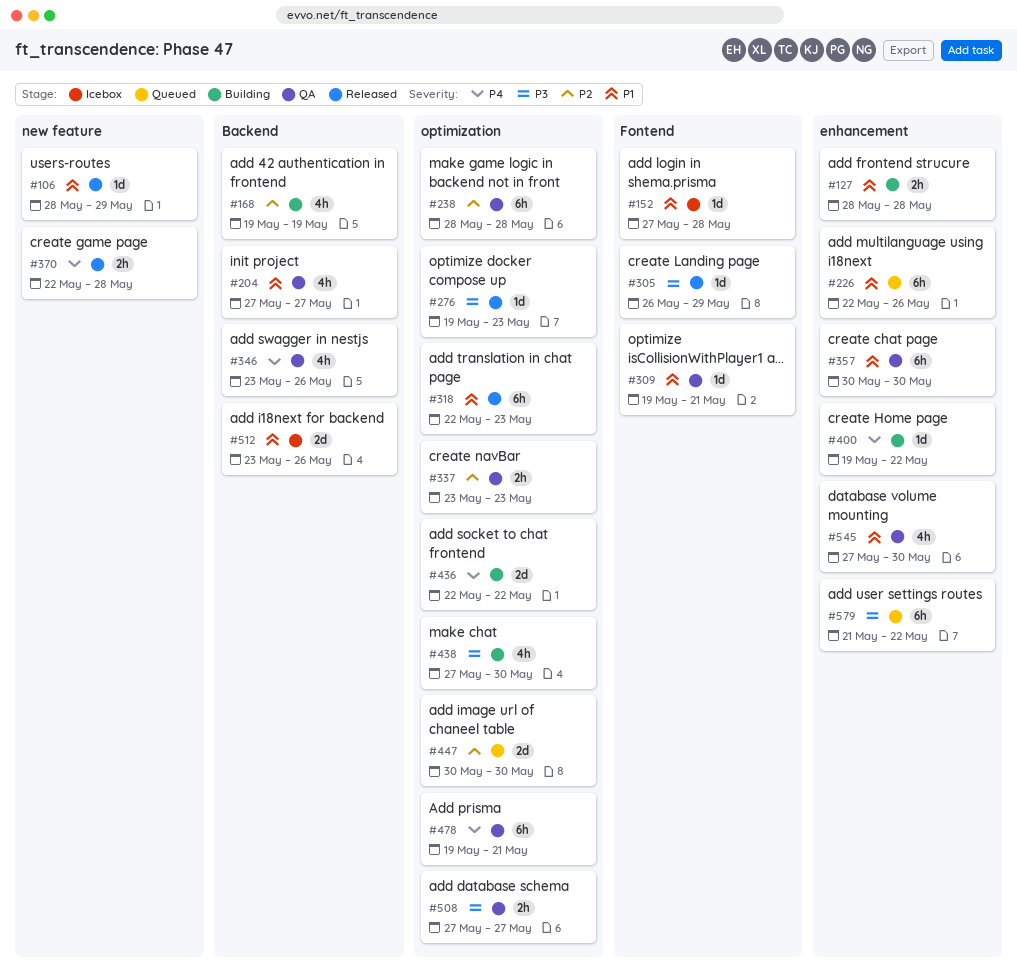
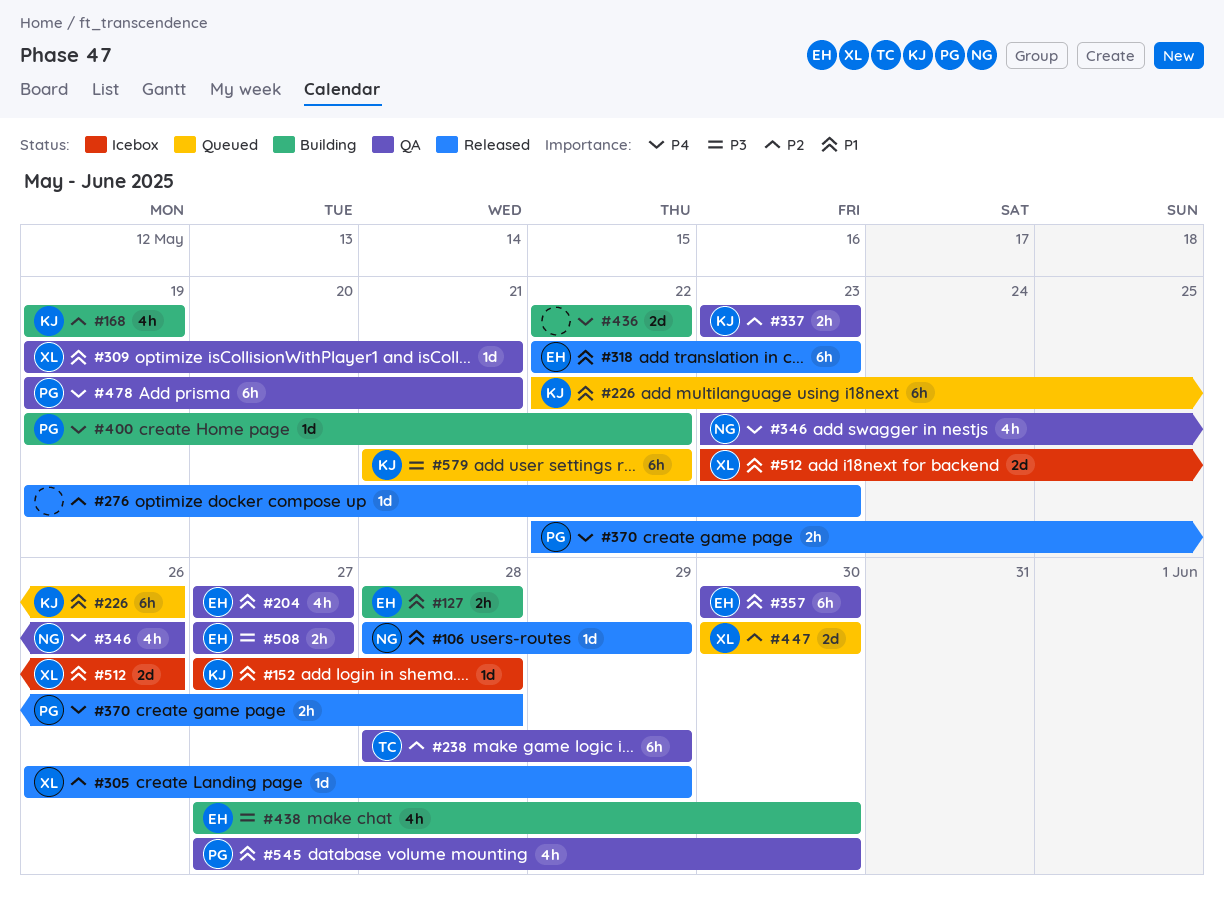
#238, due: May 28 -> May 29
#276, priority: P3 -> P2
#305, priority: P3 -> P2

